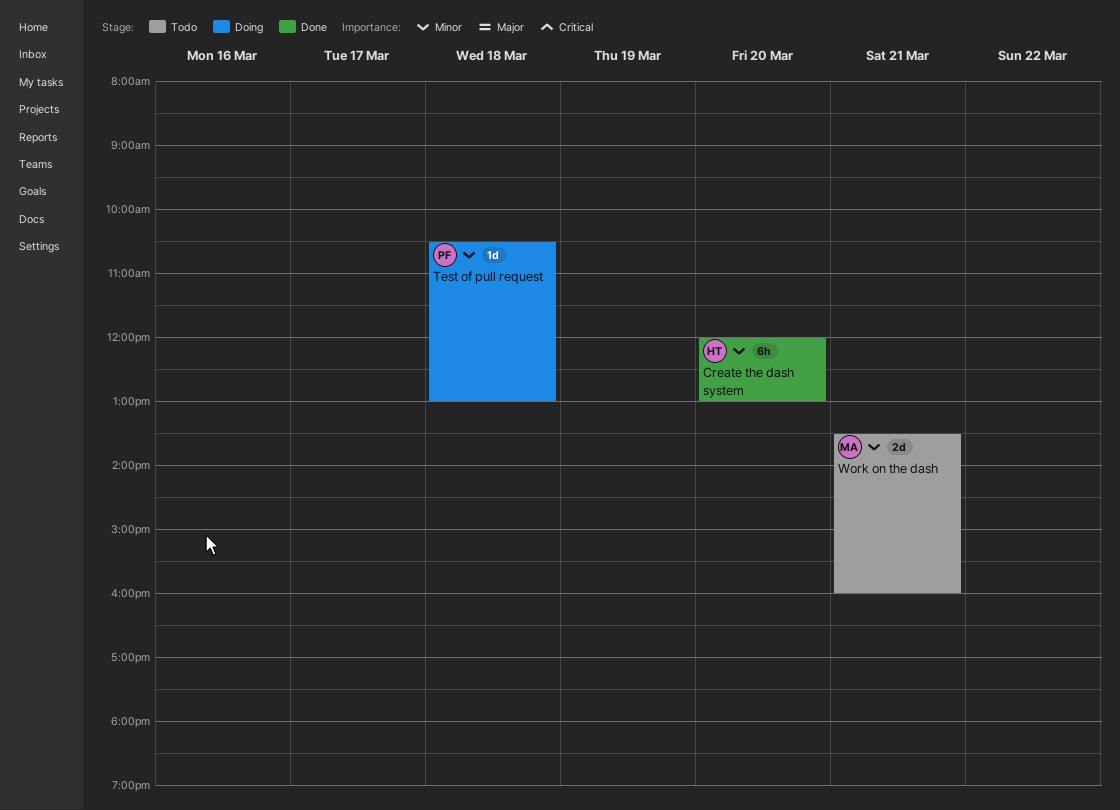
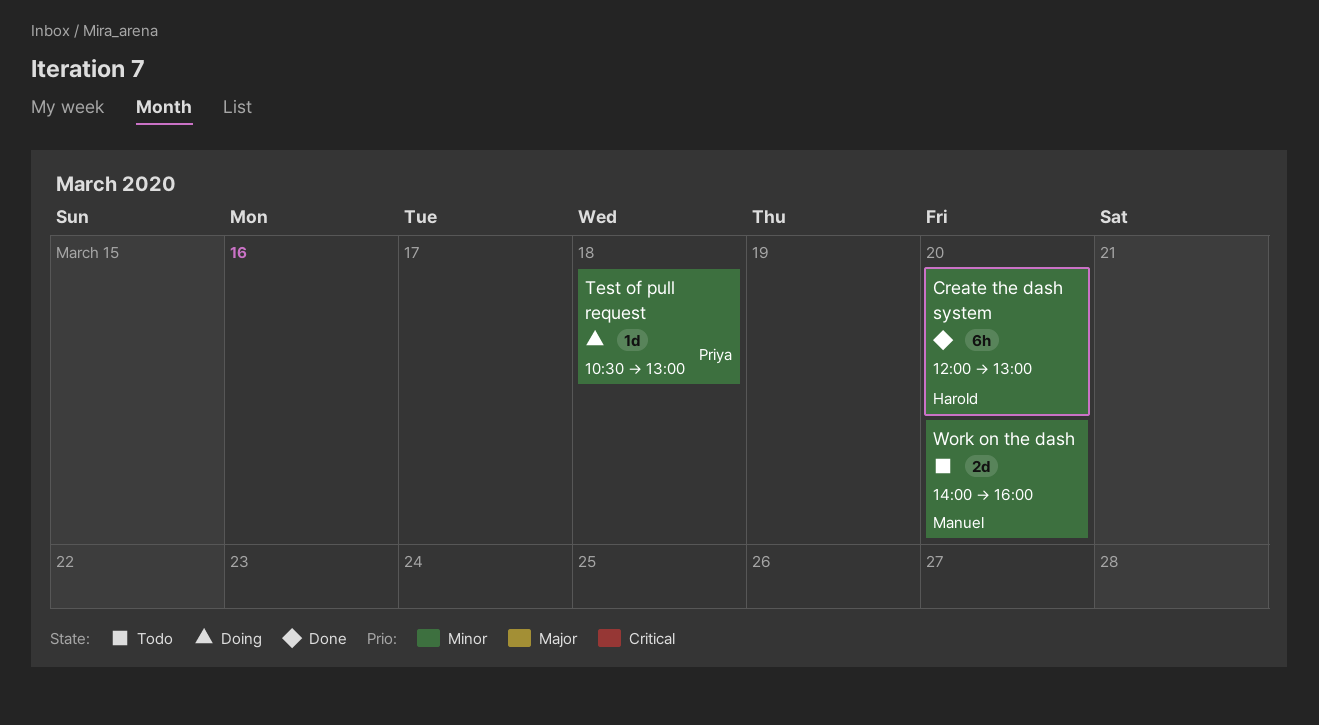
Work on the dash, day: Mar 21 -> Mar 20
Work on the dash, begins: 13:30 -> 14:00

